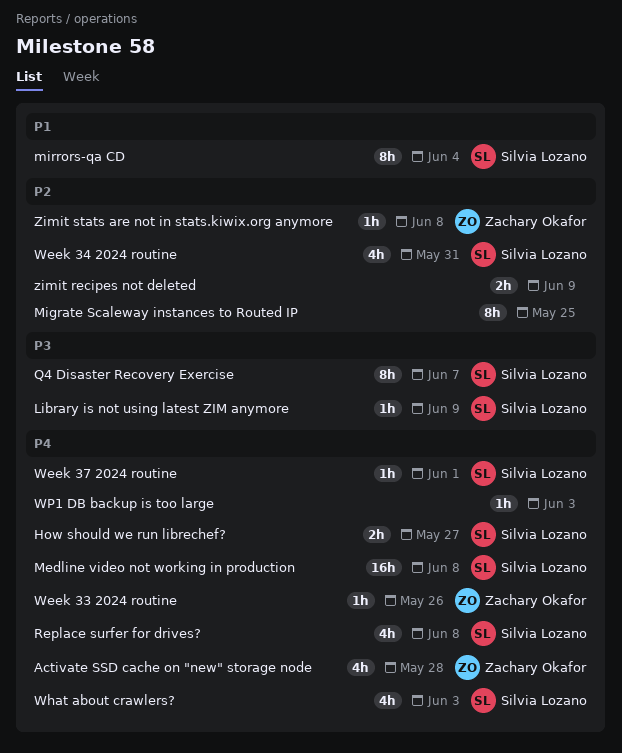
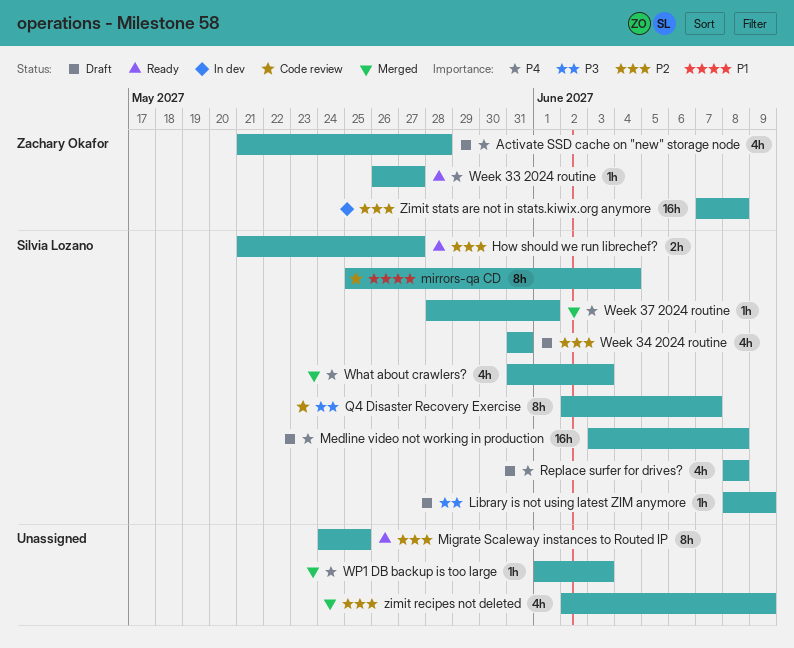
How should we run librechef?, priority: P4 -> P2
Week 33 2024 routine, due: May 26 -> May 27
zimit recipes not deleted, estimate: 2h -> 4h
Zimit stats are not in stats.kiwix.org anymore, estimate: 1h -> 16h

